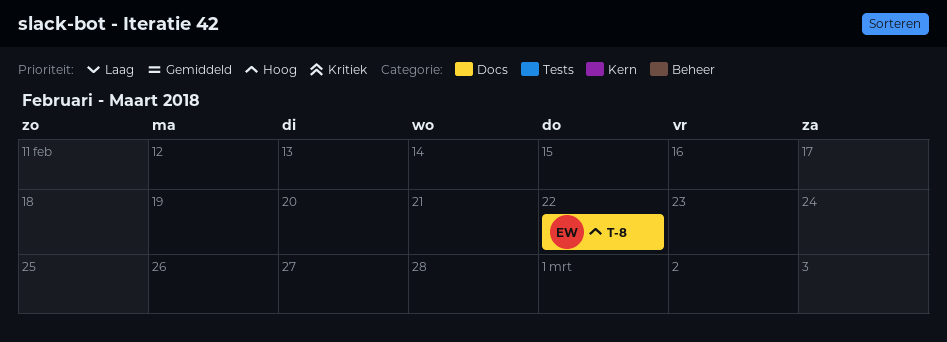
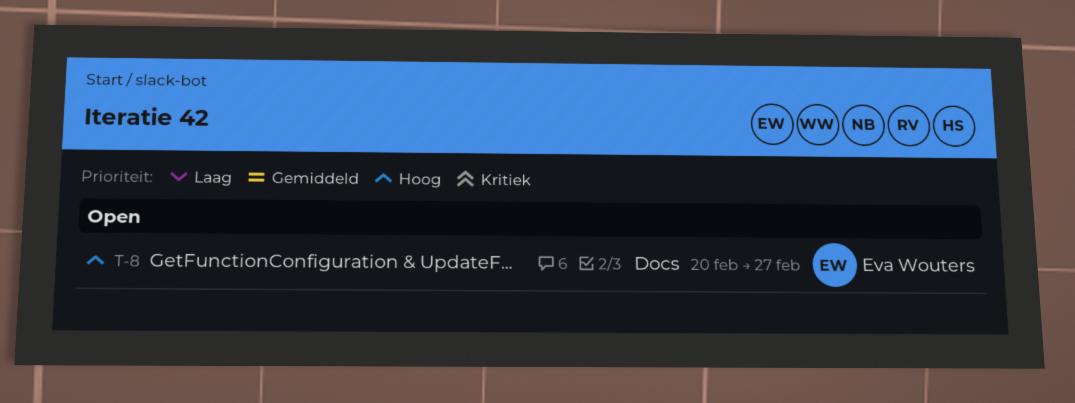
T-8, start: Feb 22 -> Feb 20
T-8, due: Feb 22 -> Feb 27

